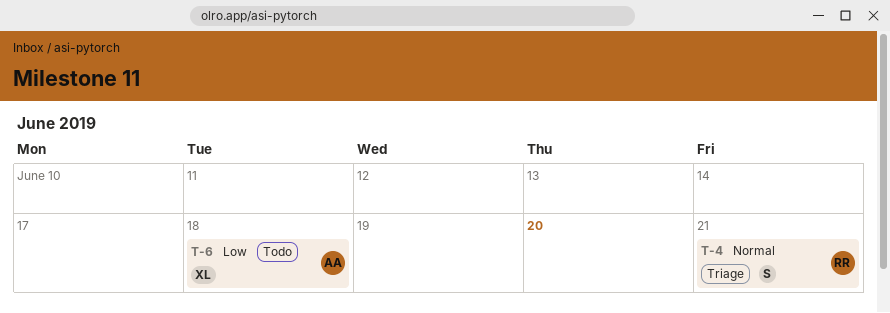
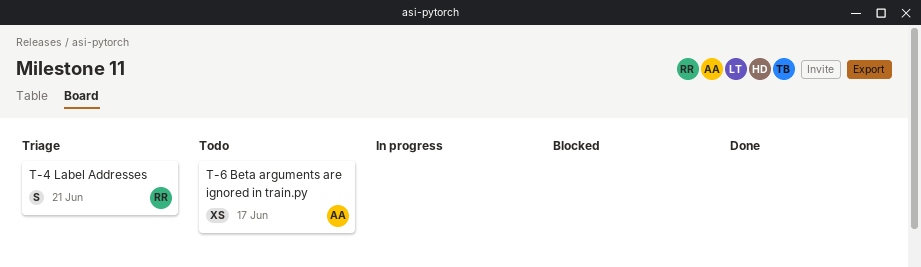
T-6, estimate: XL -> XS
T-6, due: Jun 18 -> Jun 17

